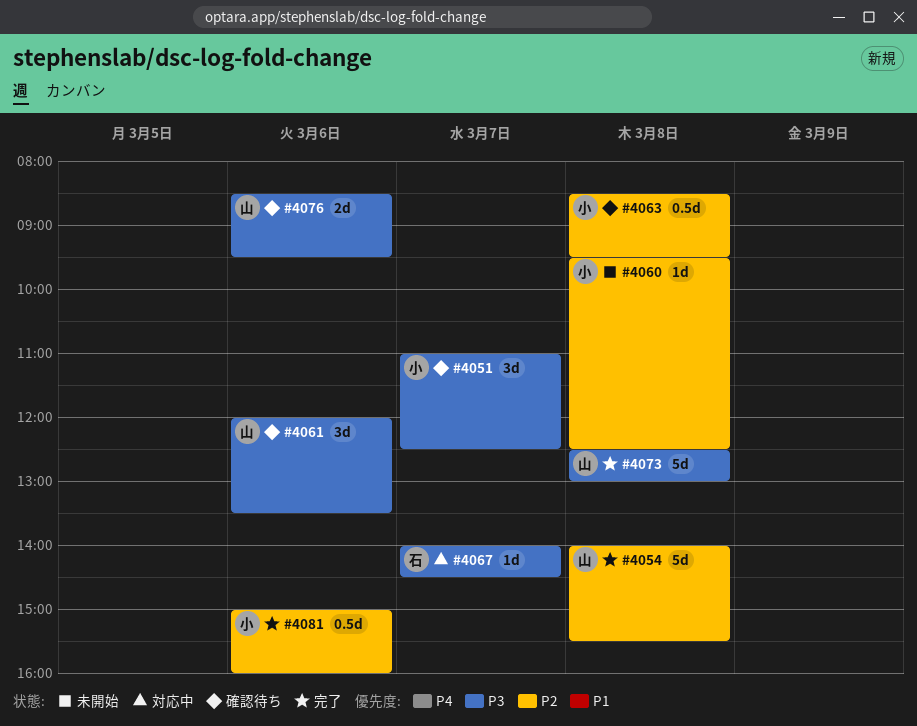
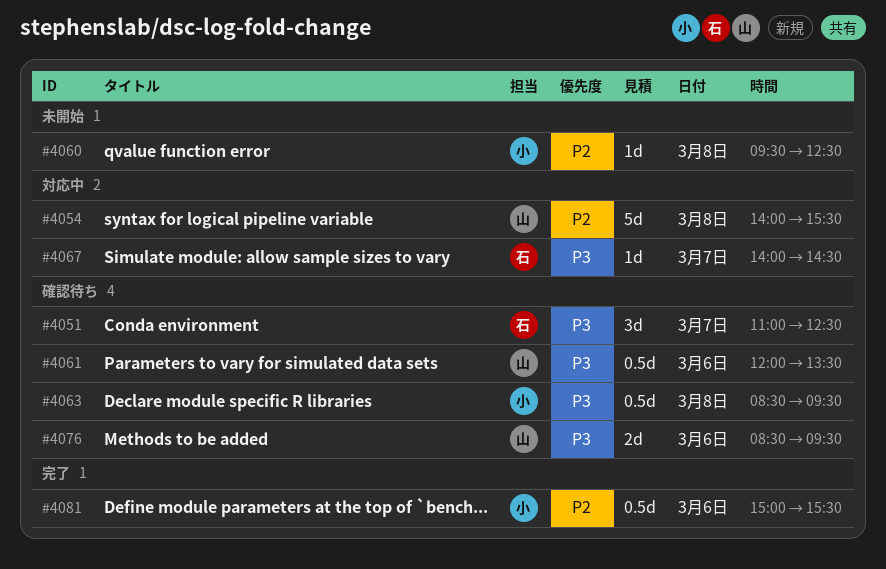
#4051, owner: 小 -> 石
#4054, status: 完了 -> 対応中
#4061, estimate: 3d -> 0.5d
#4063, priority: P2 -> P3
#4073: present -> none
#4081, ends: 16:00 -> 15:30

